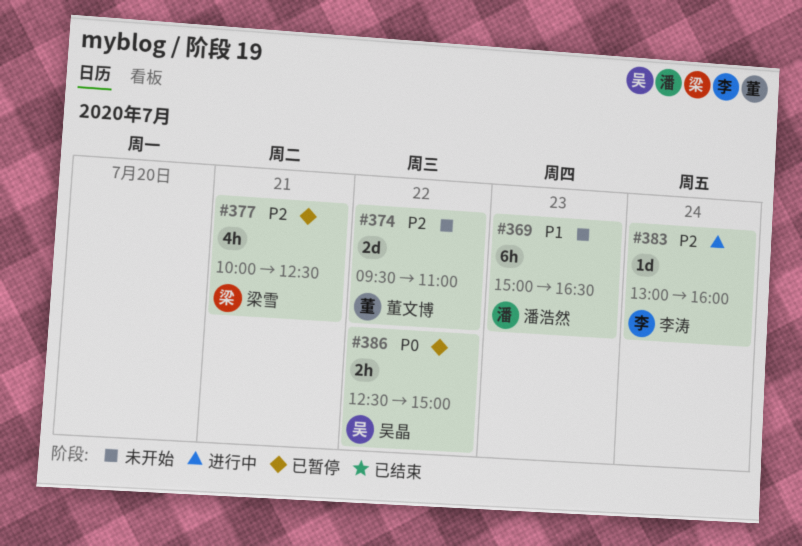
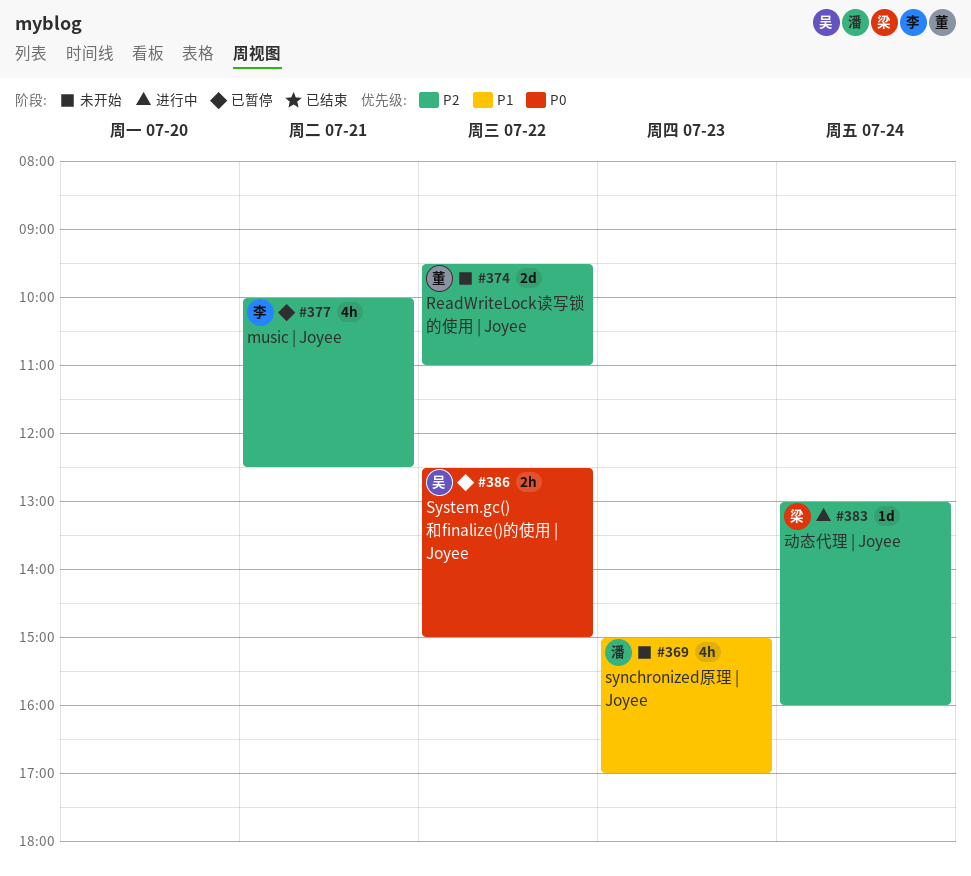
#369, estimate: 6h -> 4h
#369, ends: 16:30 -> 17:00
#377, owner: 梁雪 -> 李涛
#383, owner: 李涛 -> 梁雪

